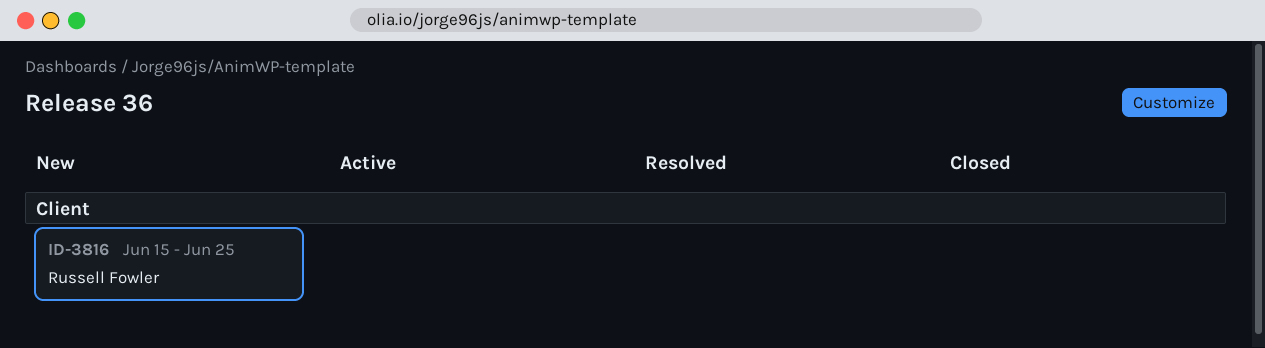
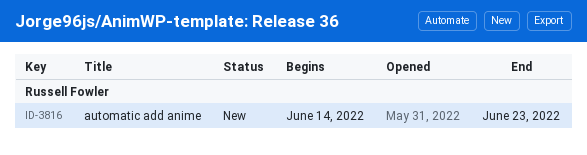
ID-3816, start: Jun 15 -> Jun 14
ID-3816, due: Jun 25 -> Jun 23

